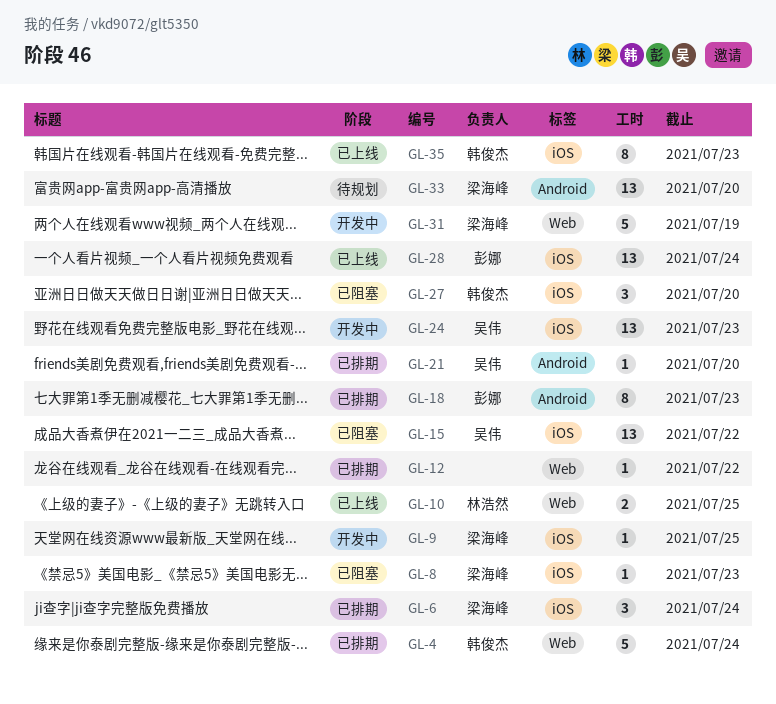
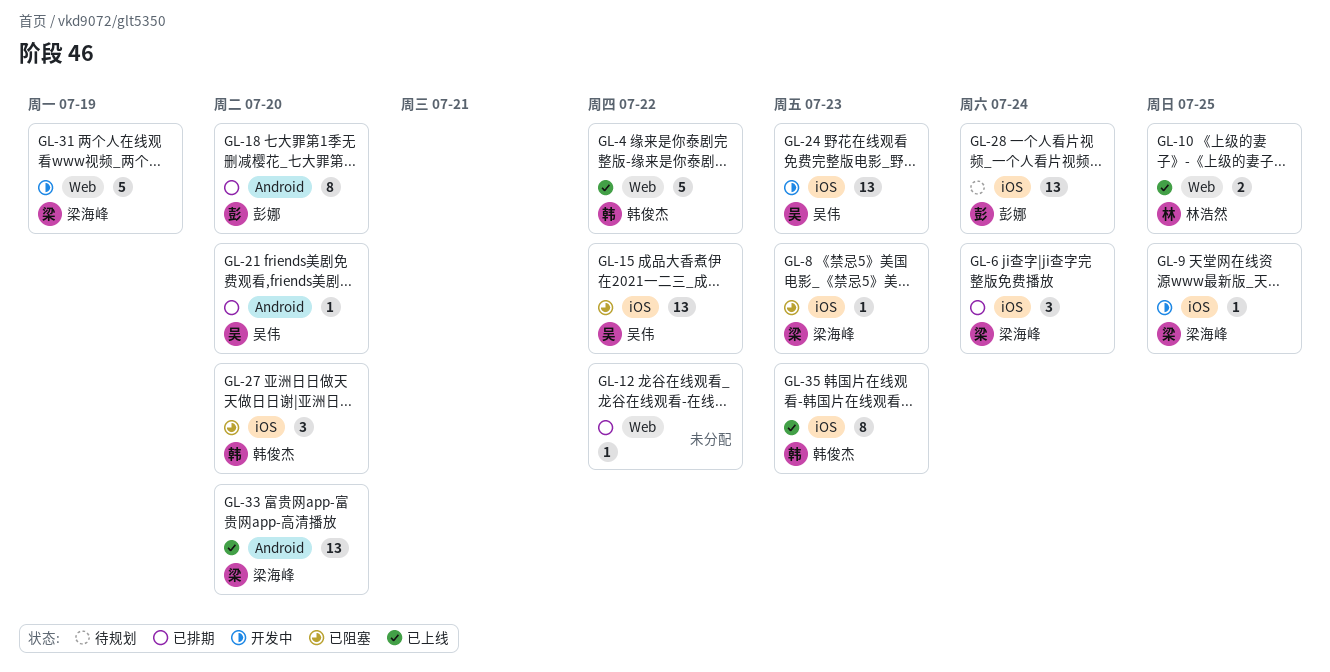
GL-4, status: 已排期 -> 已上线
GL-4, due: Jul 24 -> Jul 22
GL-18, due: Jul 23 -> Jul 20
GL-28, status: 已上线 -> 待规划
GL-33, status: 待规划 -> 已上线

